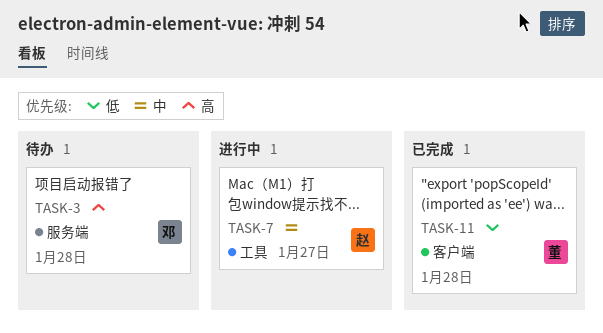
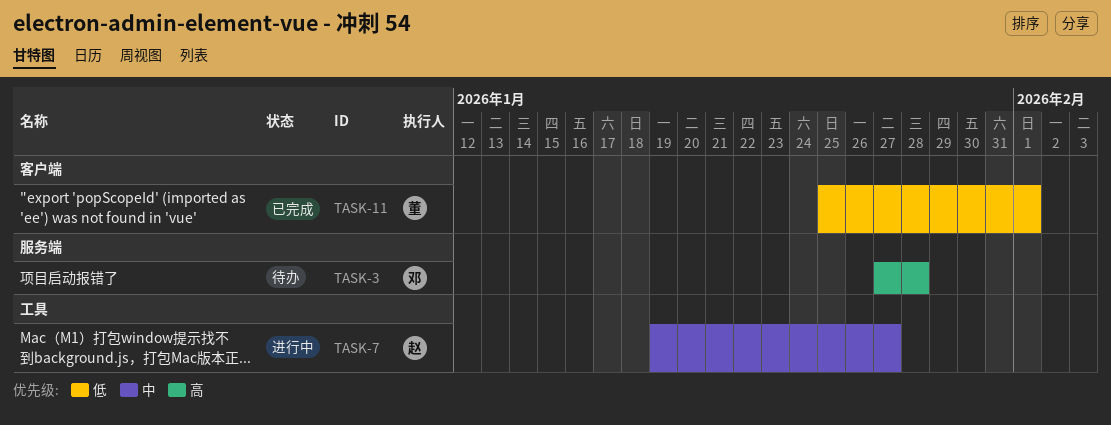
TASK-11, due: Jan 28 -> Feb 1

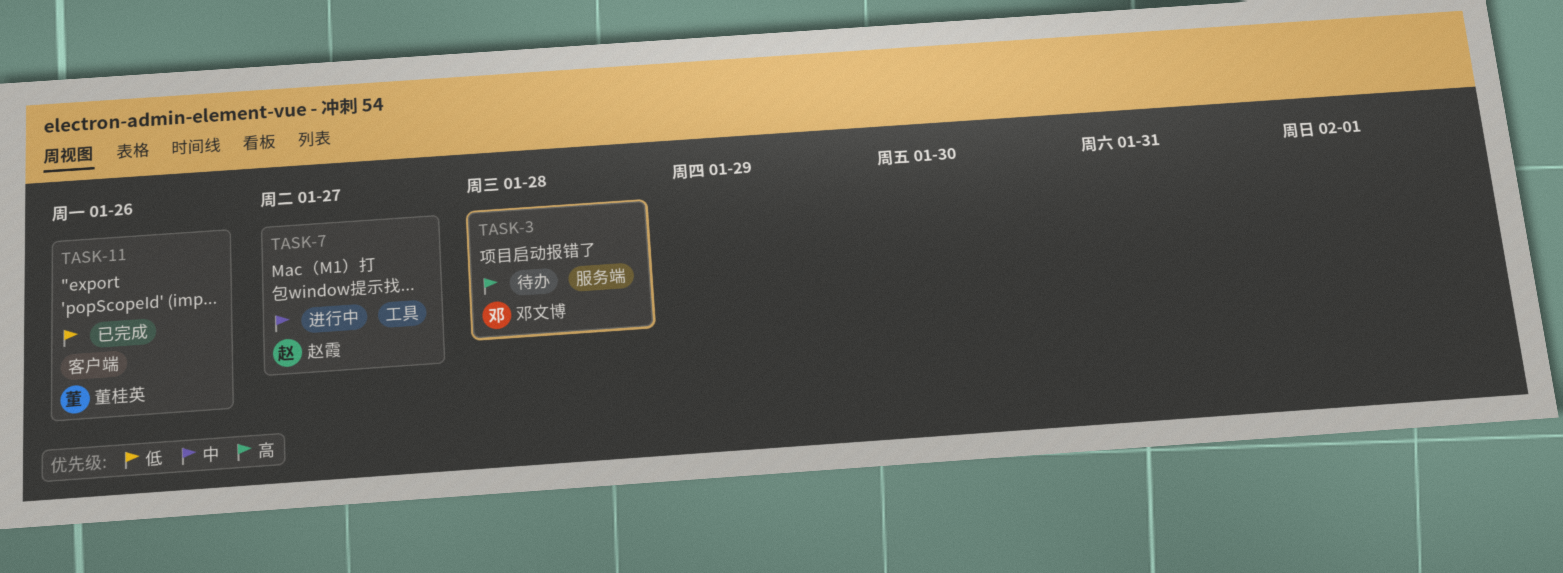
TASK-11, due: Feb 1 -> Jan 26

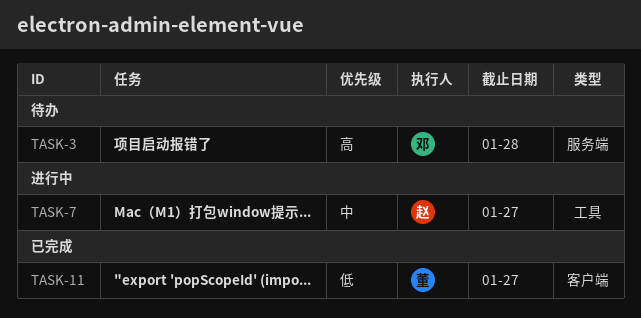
TASK-11, due: Jan 26 -> Jan 27

